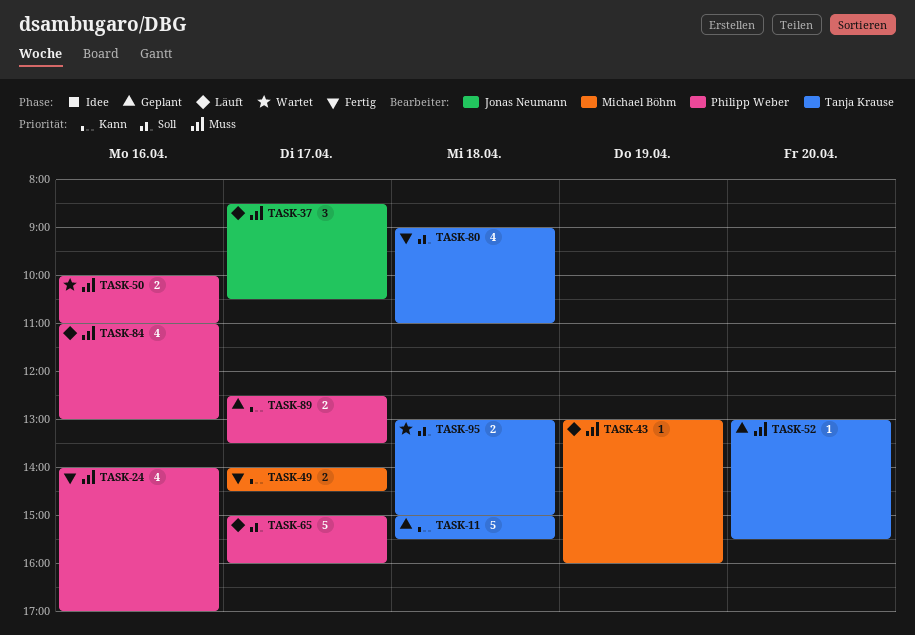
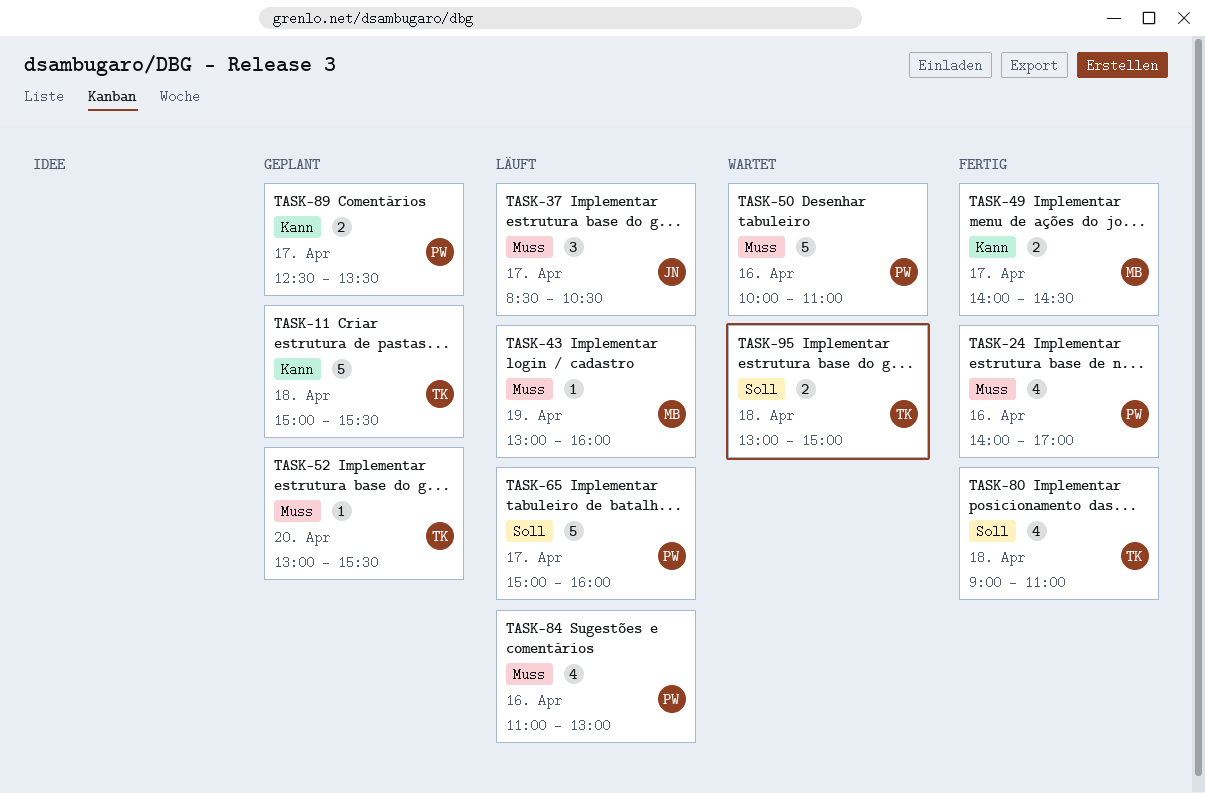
TASK-50, estimate: 2 -> 5

